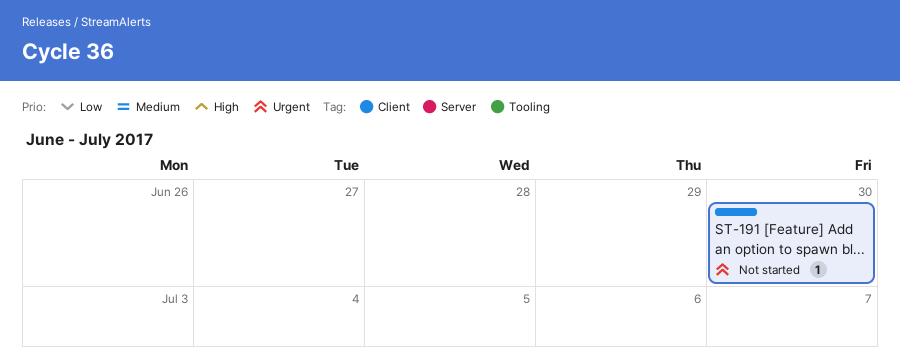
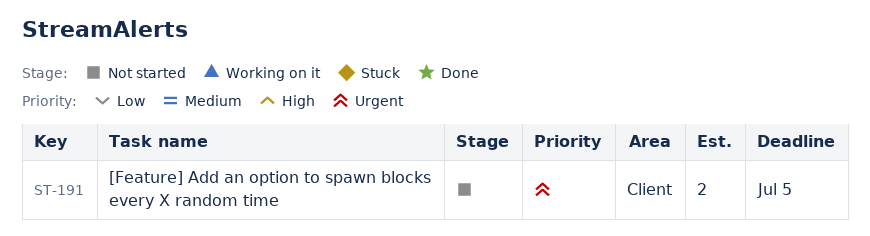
ST-191, estimate: 1 -> 2
ST-191, due: Jun 30 -> Jul 5

